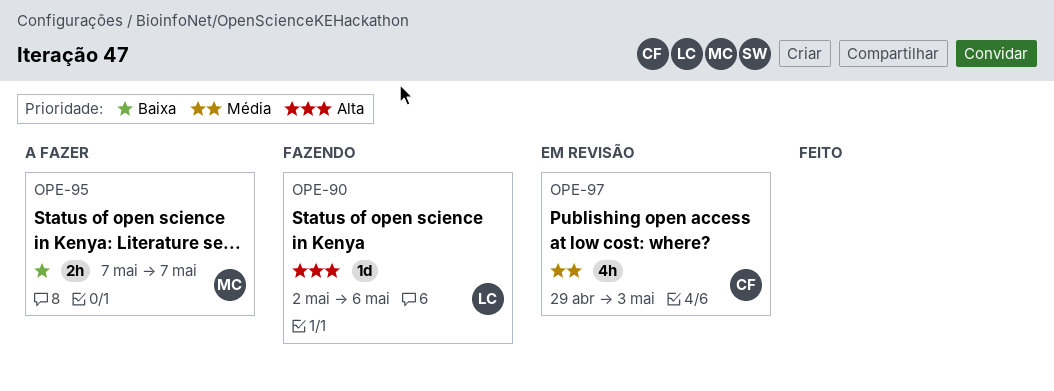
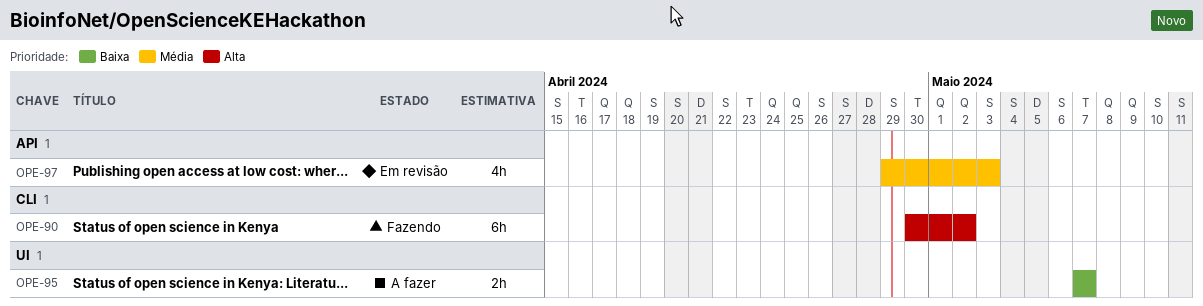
OPE-90, estimate: 1d -> 6h
OPE-90, start: May 2 -> Apr 30
OPE-90, due: May 6 -> May 2

